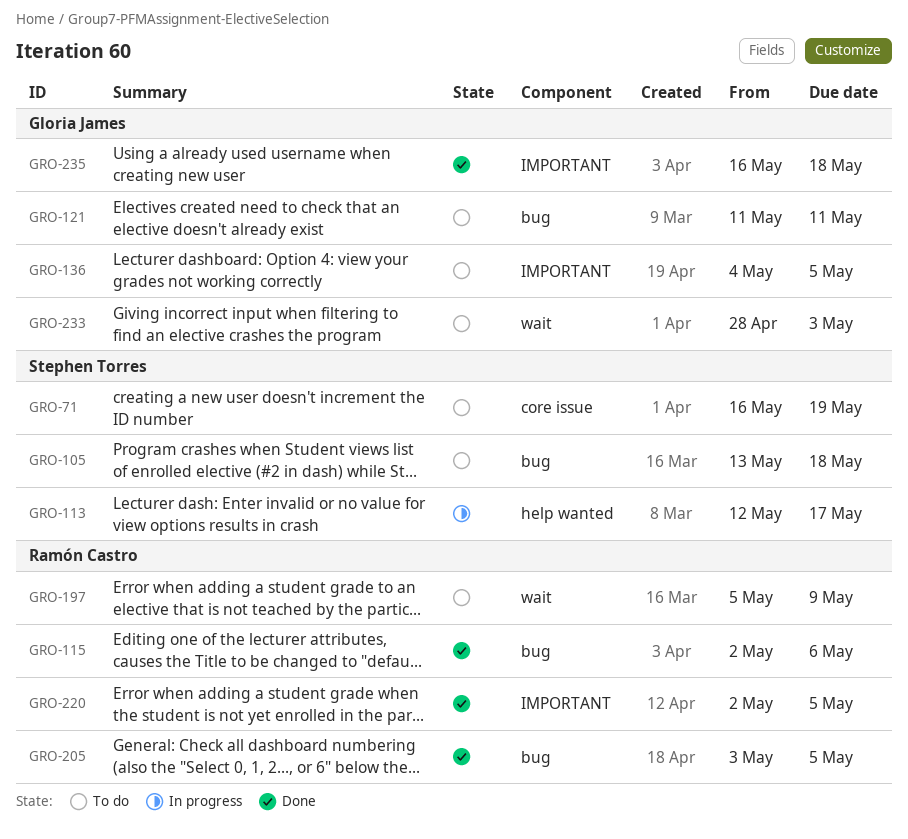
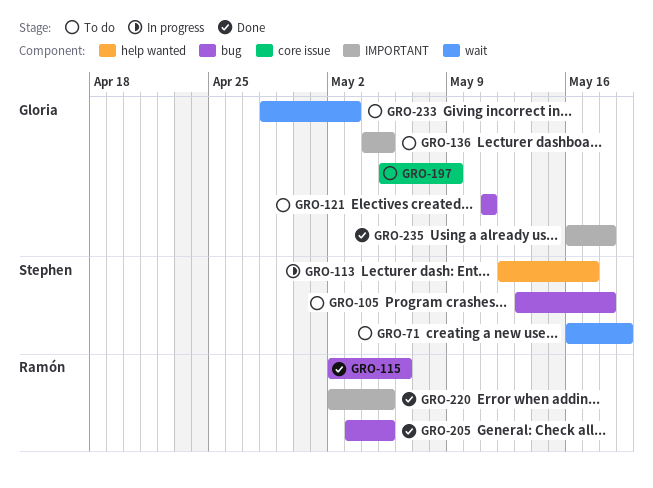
GRO-71, label: core issue -> wait
GRO-197, owner: Ramón Castro -> Gloria James
GRO-197, label: wait -> core issue

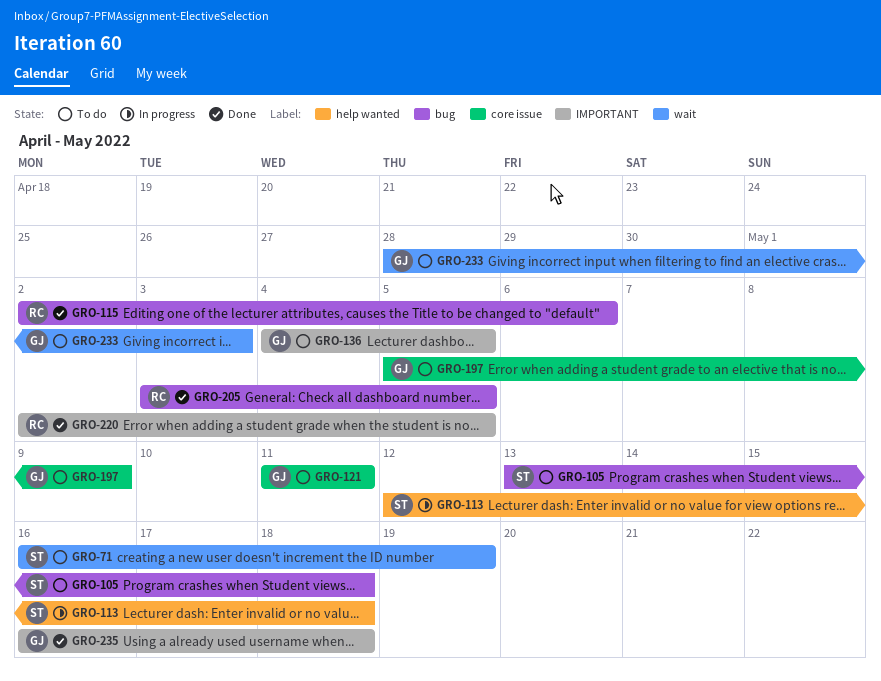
GRO-113, due: May 17 -> May 18
GRO-121, label: bug -> core issue

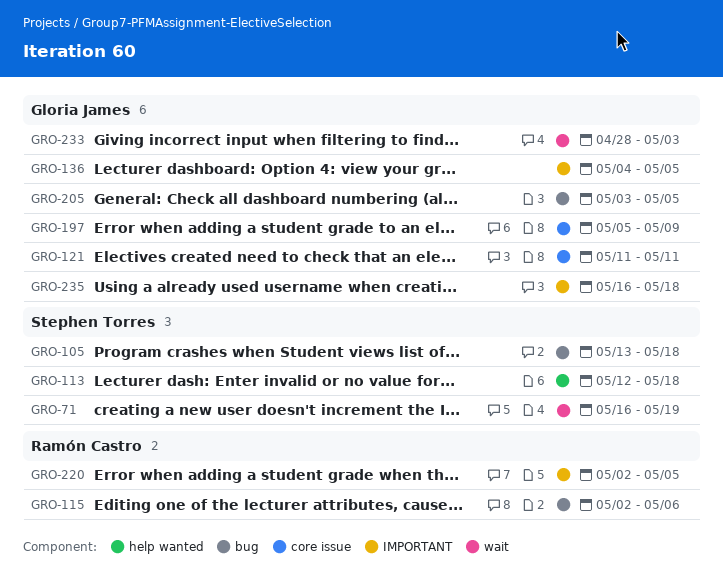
GRO-205, owner: Ramón Castro -> Gloria James

